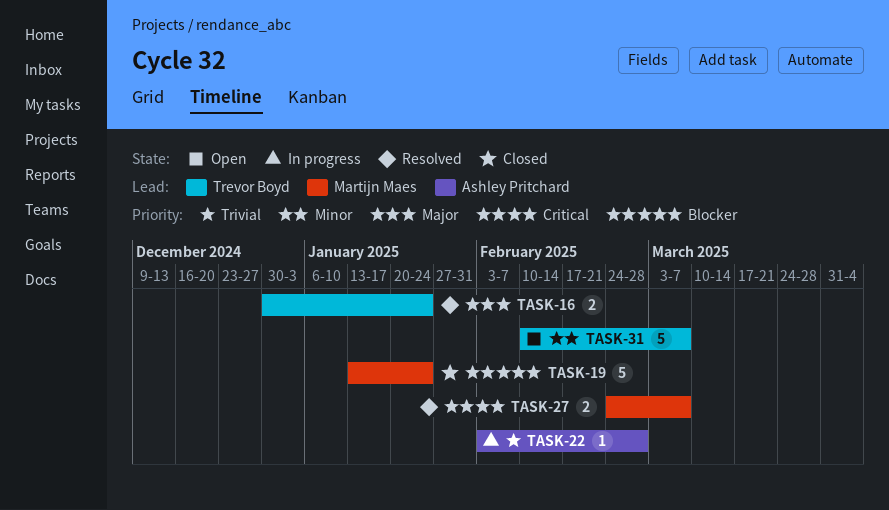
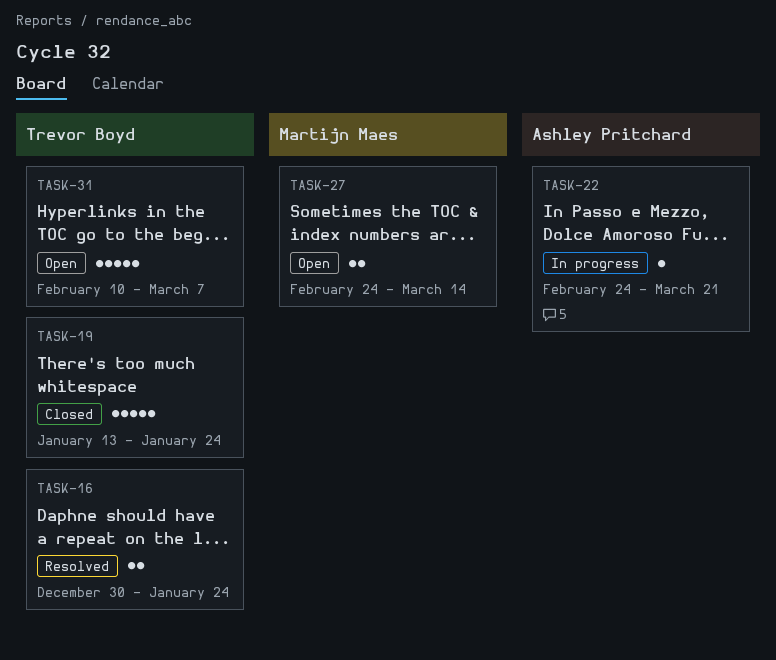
TASK-19, owner: Martijn Maes -> Trevor Boyd
TASK-22, start: Feb 3 -> Feb 24
TASK-22, due: Feb 28 -> Mar 21
TASK-27, status: Resolved -> Open
TASK-27, due: Mar 7 -> Mar 14

